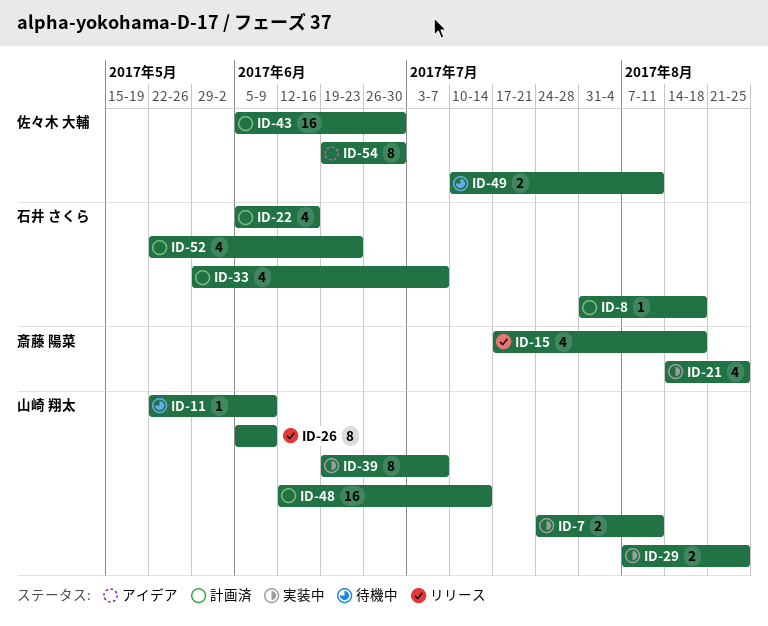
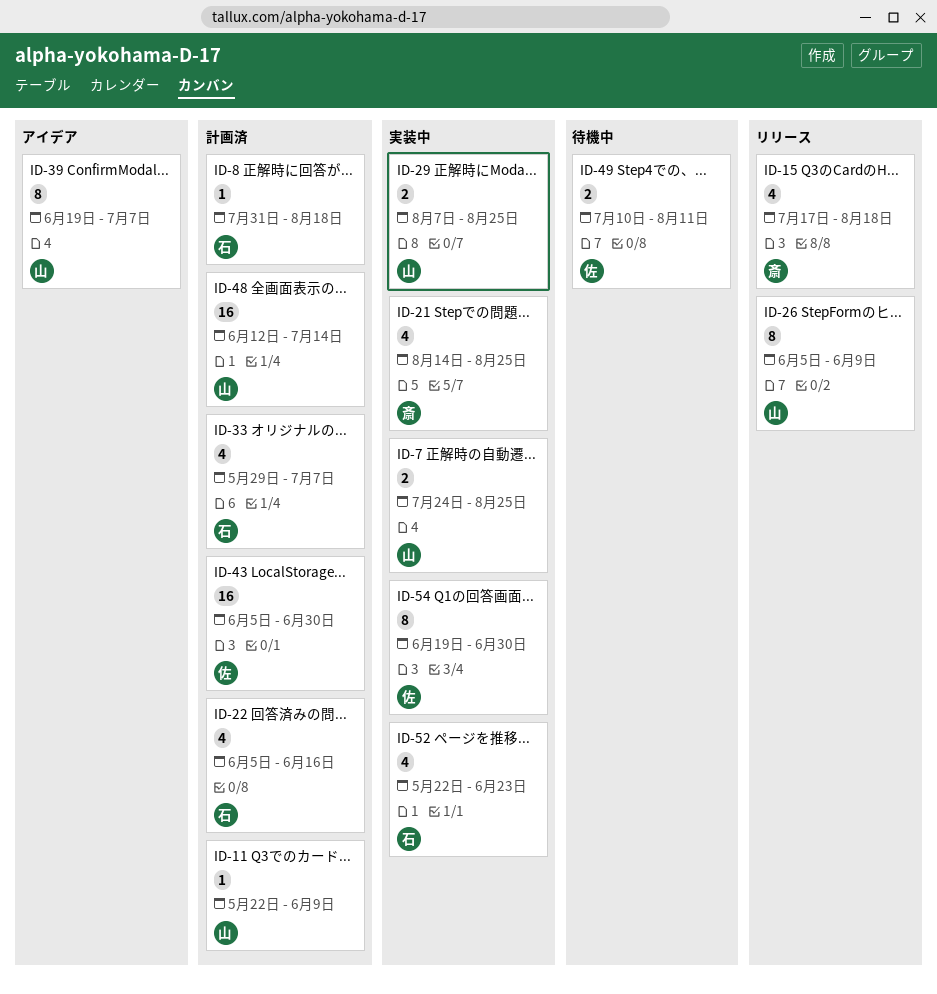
ID-7, due: Aug 11 -> Aug 25
ID-11, status: 待機中 -> 計画済
ID-39, status: 実装中 -> アイデア
ID-52, status: 計画済 -> 実装中
ID-54, status: アイデア -> 実装中

